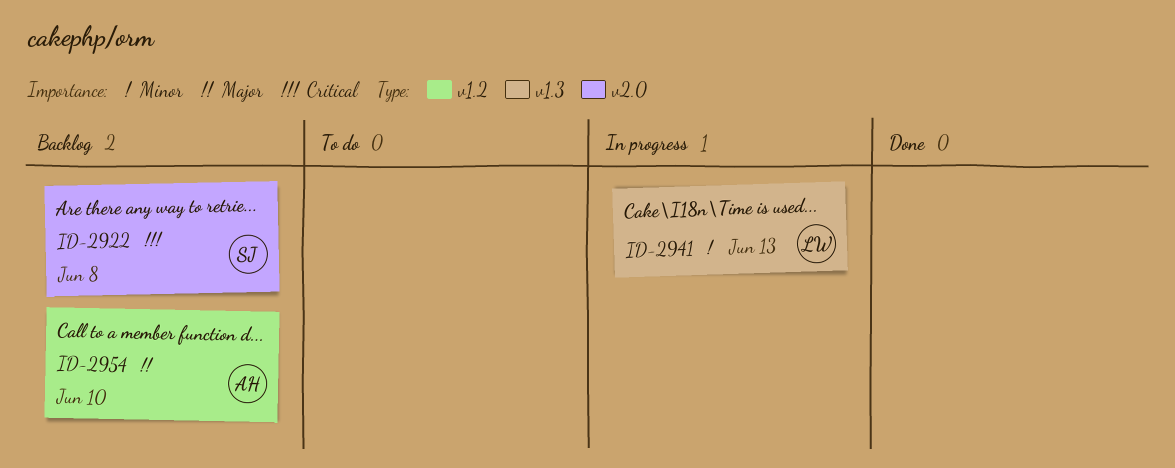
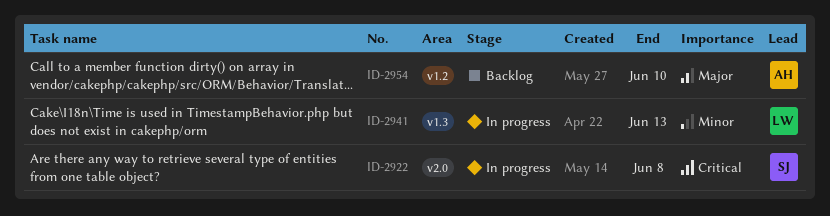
ID-2922, status: Backlog -> In progress

